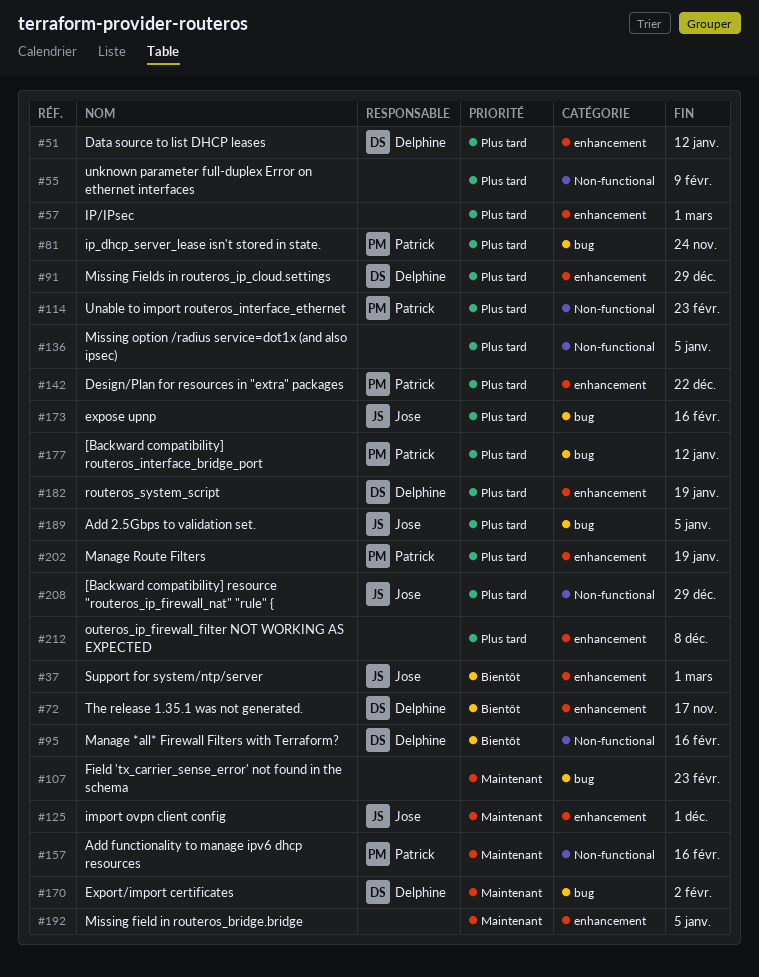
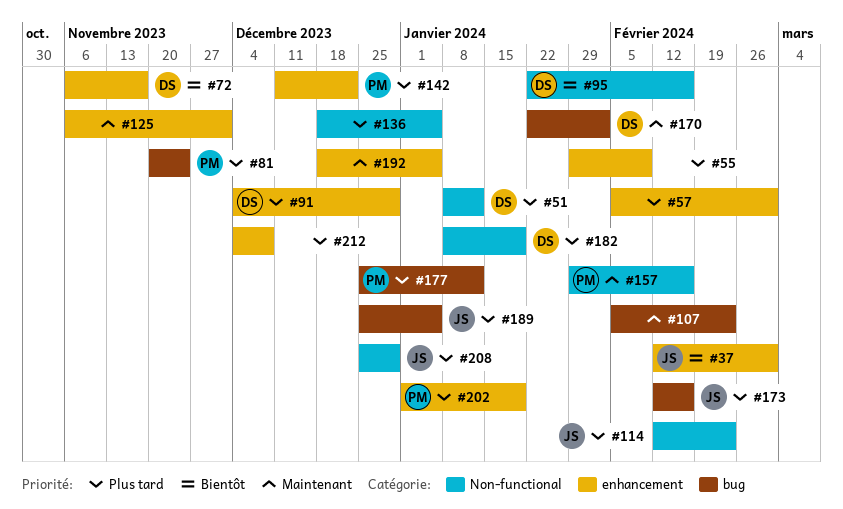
#51, label: enhancement -> Non-functional
#55, label: Non-functional -> enhancement
#114, owner: Patrick -> Jose
#125, owner: Jose -> none
#182, label: enhancement -> Non-functional

